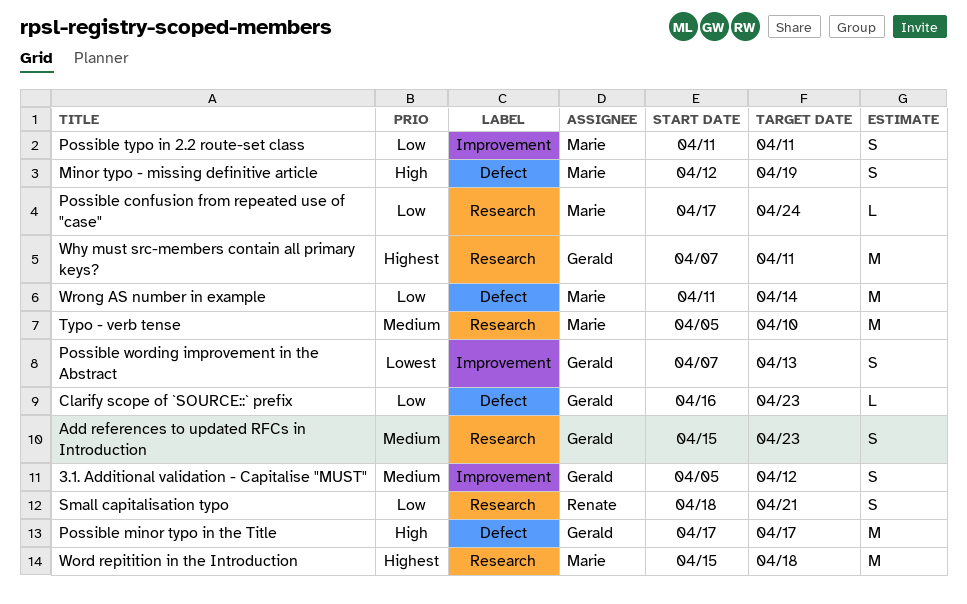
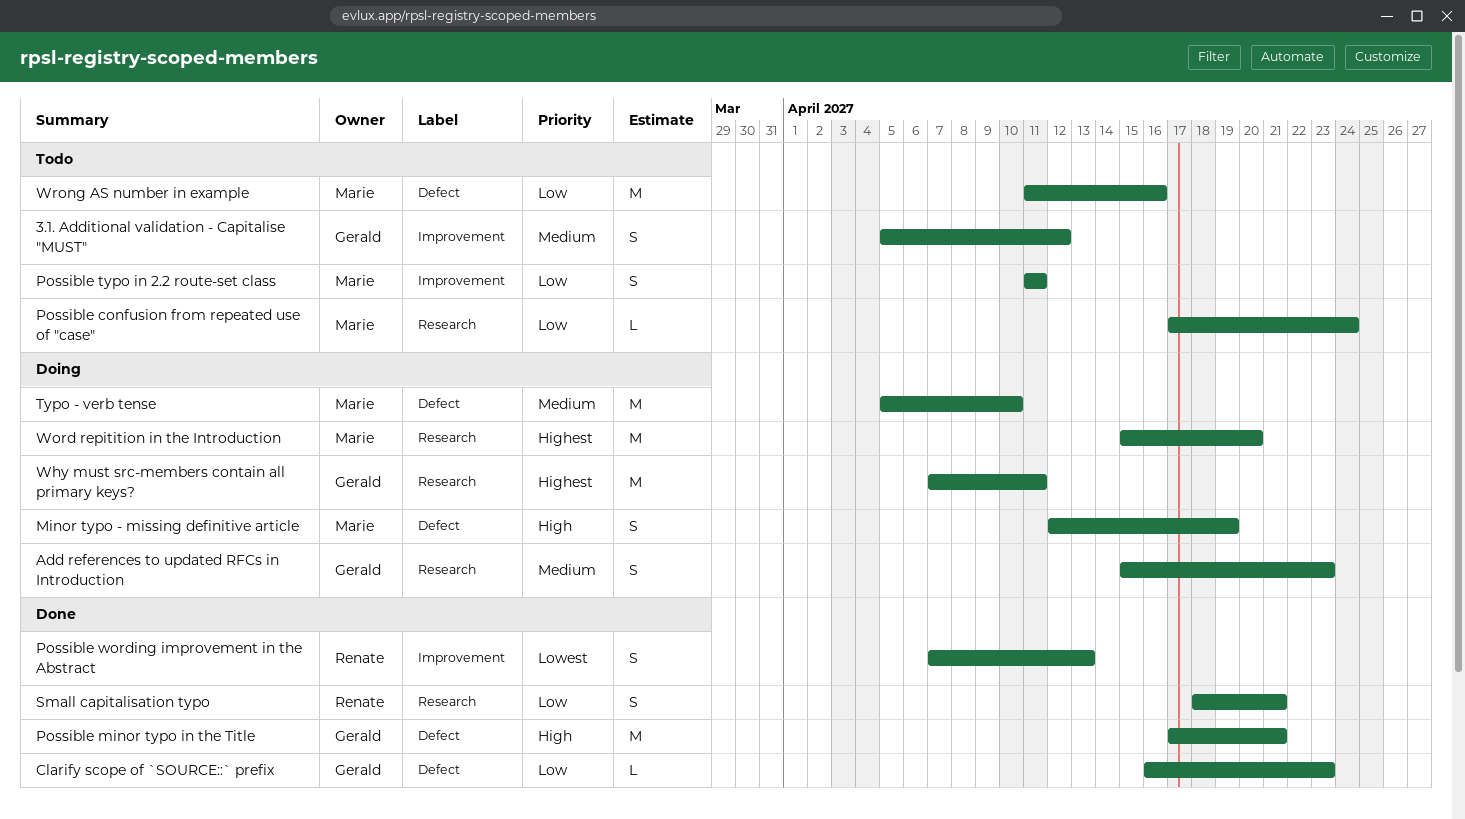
Possible minor typo in the Title, due: Apr 17 -> Apr 21
Possible wording improvement in the Abstract, owner: Gerald -> Renate
Typo - verb tense, label: Research -> Defect
Word repitition in the Introduction, due: Apr 18 -> Apr 20
Wrong AS number in example, due: Apr 14 -> Apr 16

